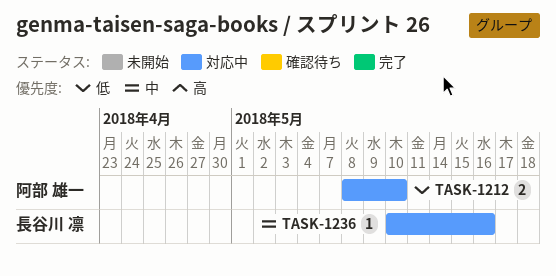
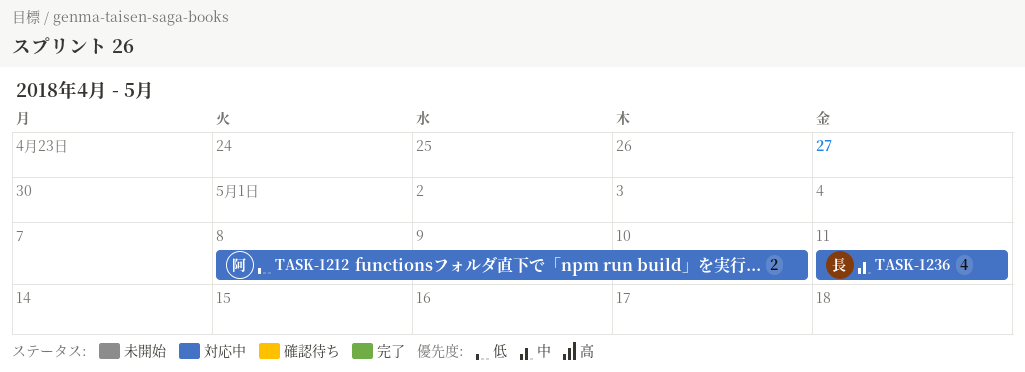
TASK-1236, estimate: 1 -> 4
TASK-1236, start: May 10 -> May 11
TASK-1236, due: May 16 -> May 11

